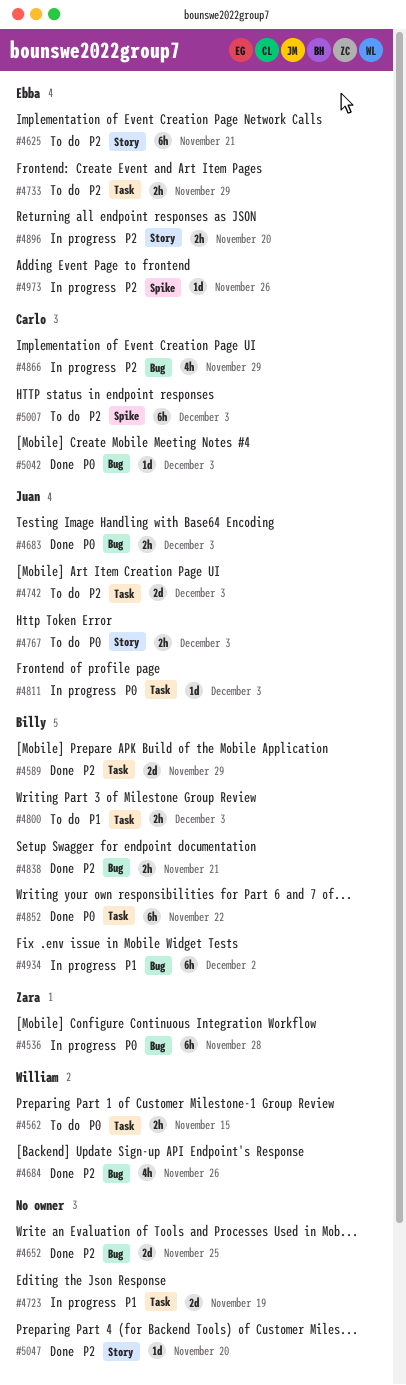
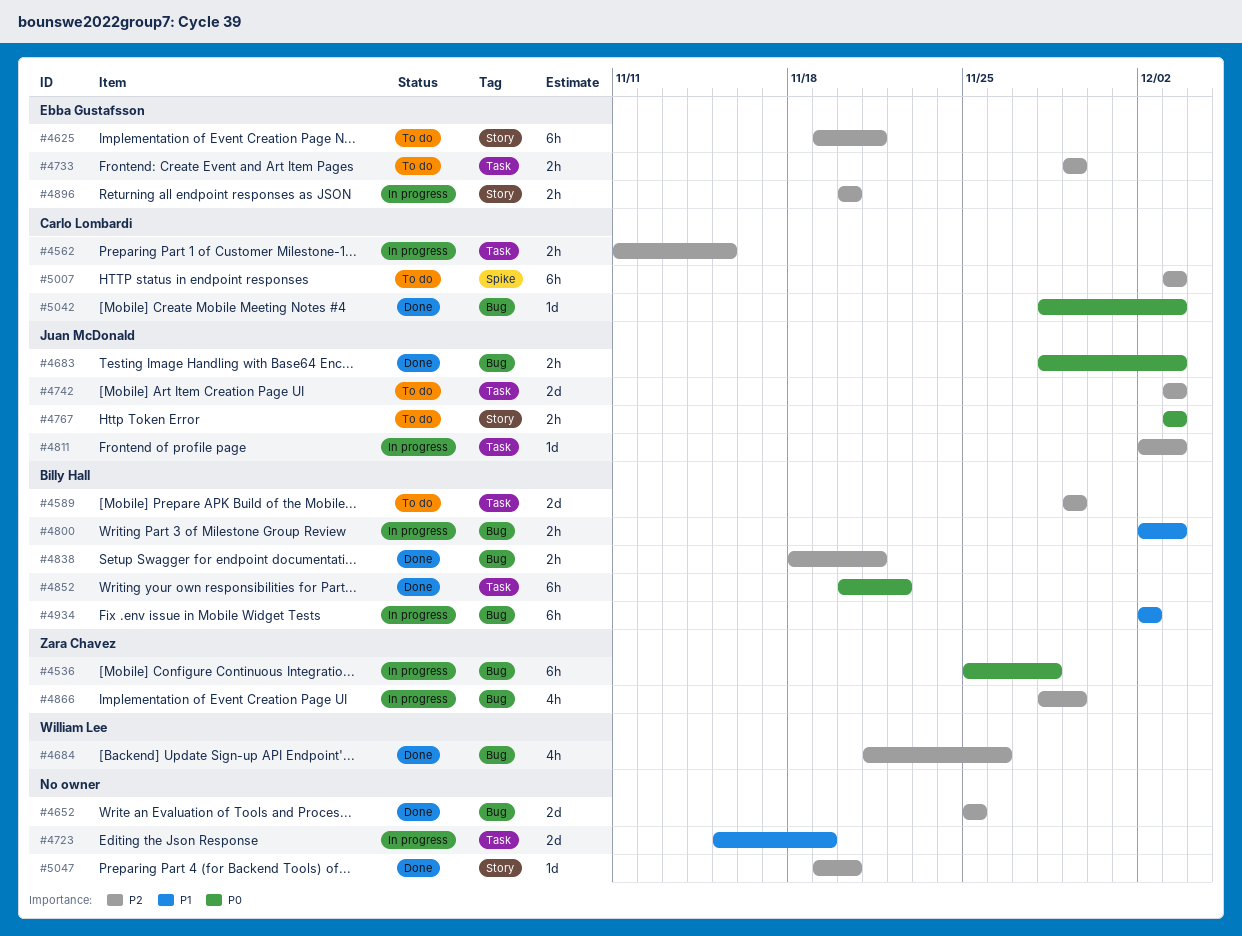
#4562, status: To do -> In progress
#4562, owner: William Lee -> Carlo Lombardi
#4562, priority: P0 -> P2
#4589, status: Done -> To do
#4800, status: To do -> In progress
#4800, label: Task -> Bug
#4811, priority: P0 -> P2
#4866, owner: Carlo Lombardi -> Zara Chavez
#4973: present -> none

